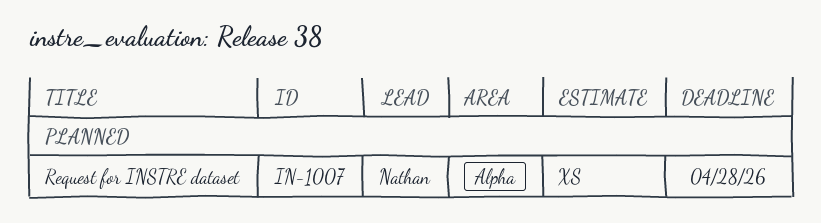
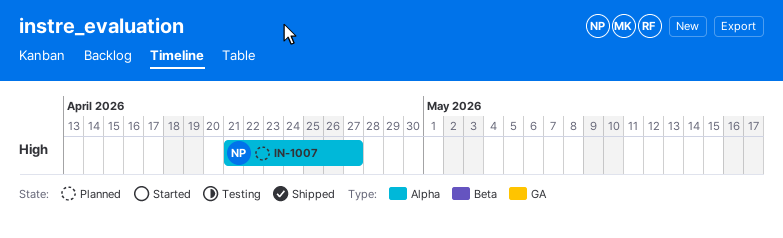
IN-1007, due: Apr 28 -> Apr 27

